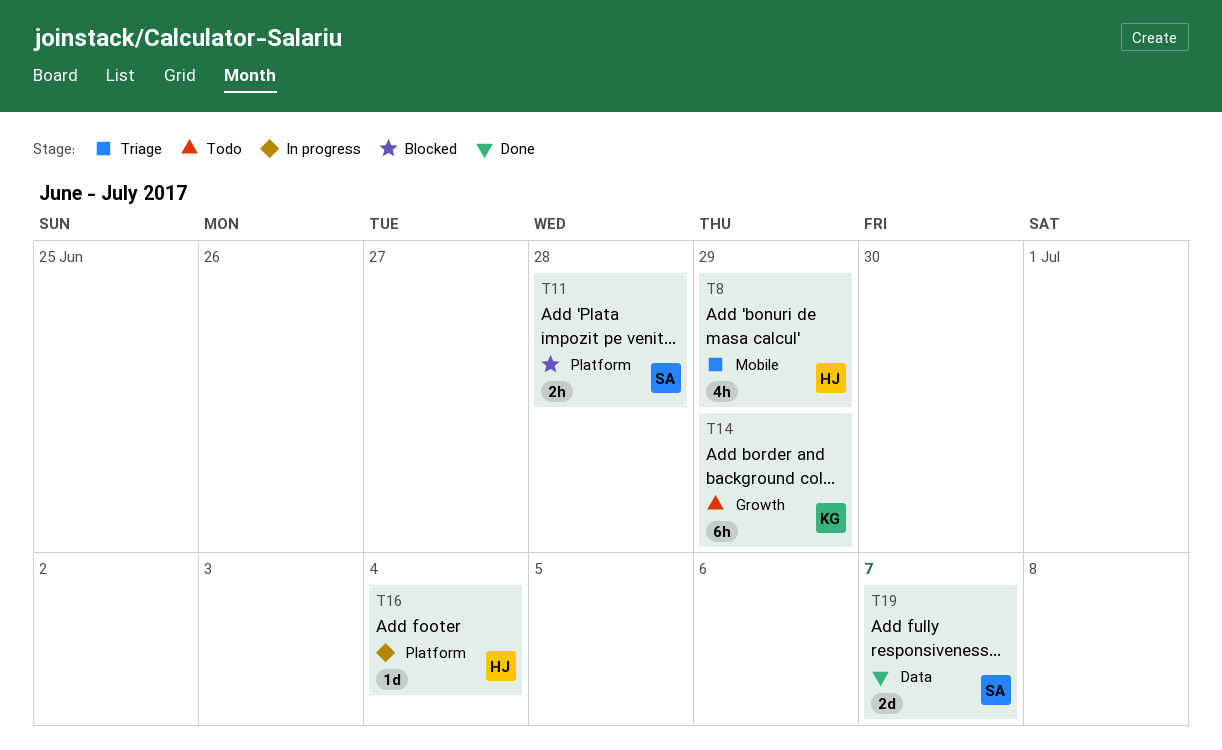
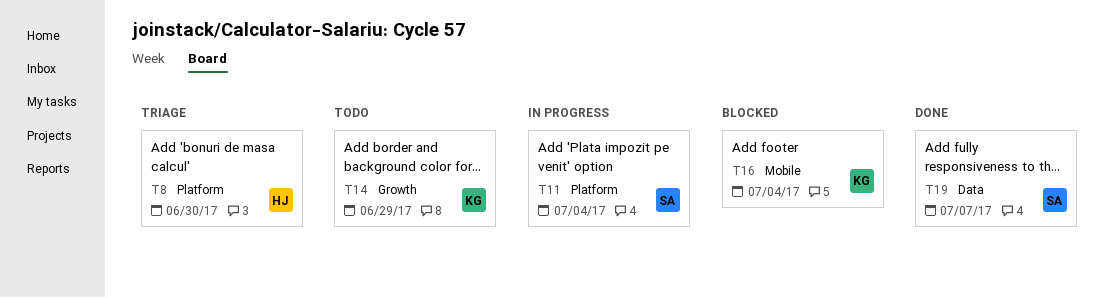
T8, label: Mobile -> Platform
T8, due: Jun 29 -> Jun 30
T11, status: Blocked -> In progress
T11, due: Jun 28 -> Jul 4
T16, status: In progress -> Blocked
T16, owner: HJ -> KG
T16, label: Platform -> Mobile

